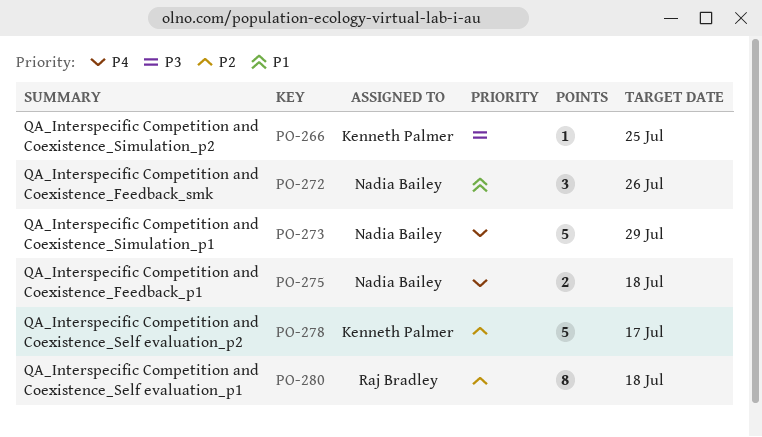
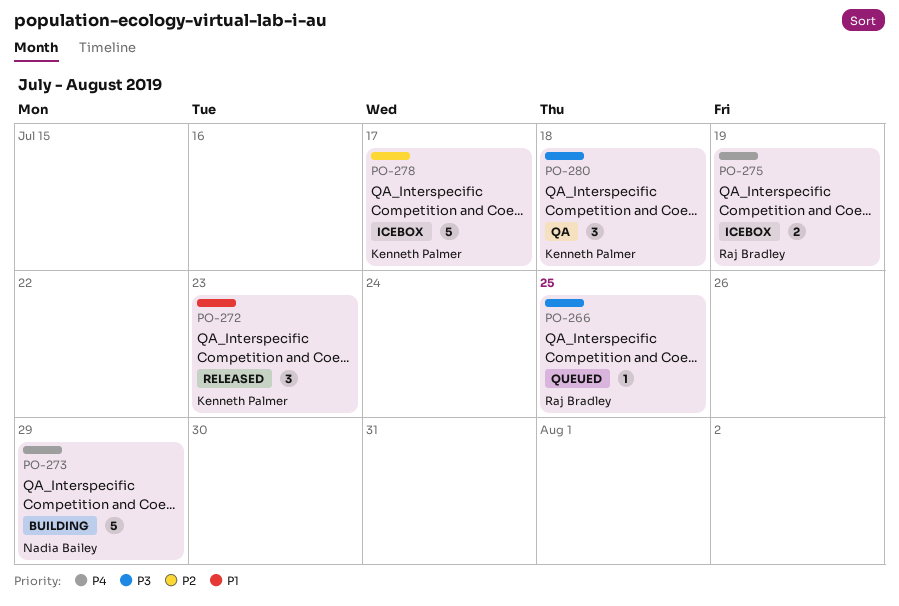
PO-266, owner: Kenneth Palmer -> Raj Bradley
PO-272, owner: Nadia Bailey -> Kenneth Palmer
PO-272, due: Jul 26 -> Jul 23
PO-275, owner: Nadia Bailey -> Raj Bradley
PO-275, due: Jul 18 -> Jul 19
PO-280, owner: Raj Bradley -> Kenneth Palmer
PO-280, priority: P2 -> P3
PO-280, estimate: 8 -> 3

